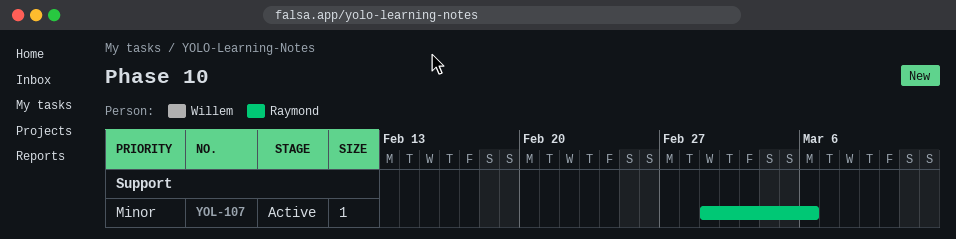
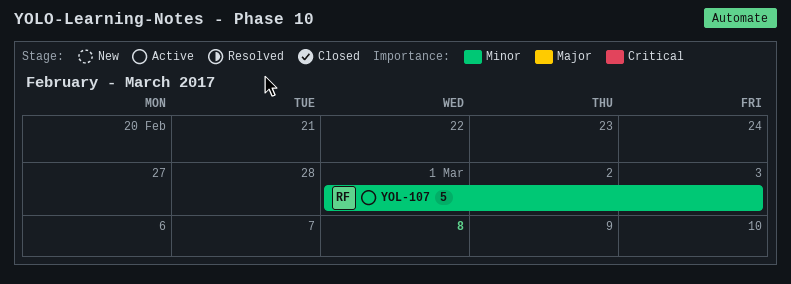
YOL-107, estimate: 1 -> 5
YOL-107, due: Mar 6 -> Mar 3

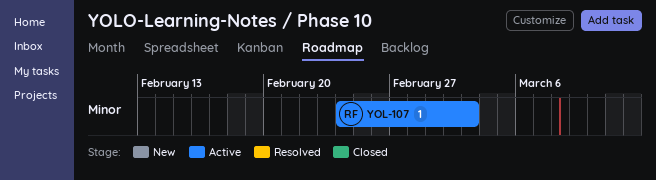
YOL-107, estimate: 5 -> 1
YOL-107, start: Mar 1 -> Feb 24

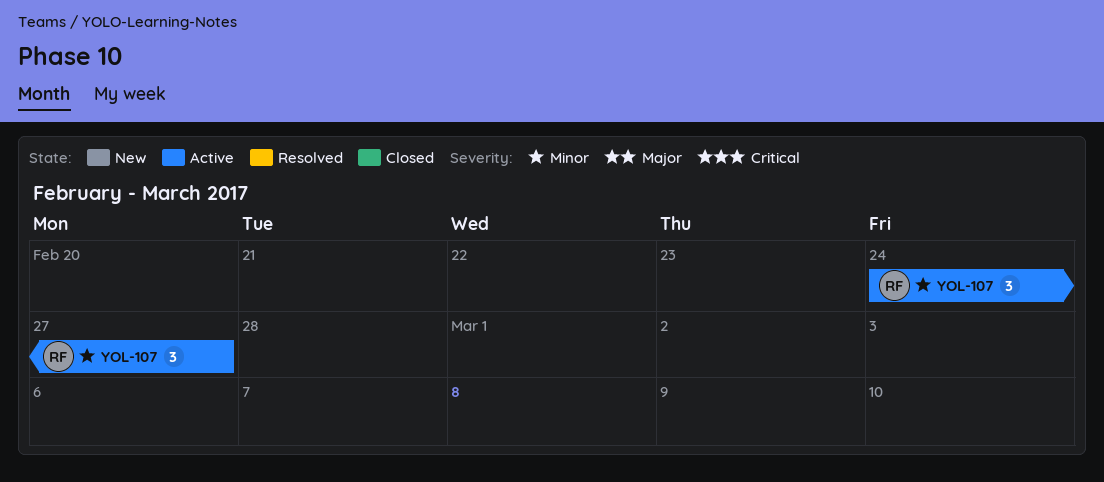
YOL-107, estimate: 1 -> 3
YOL-107, due: Mar 3 -> Feb 27

